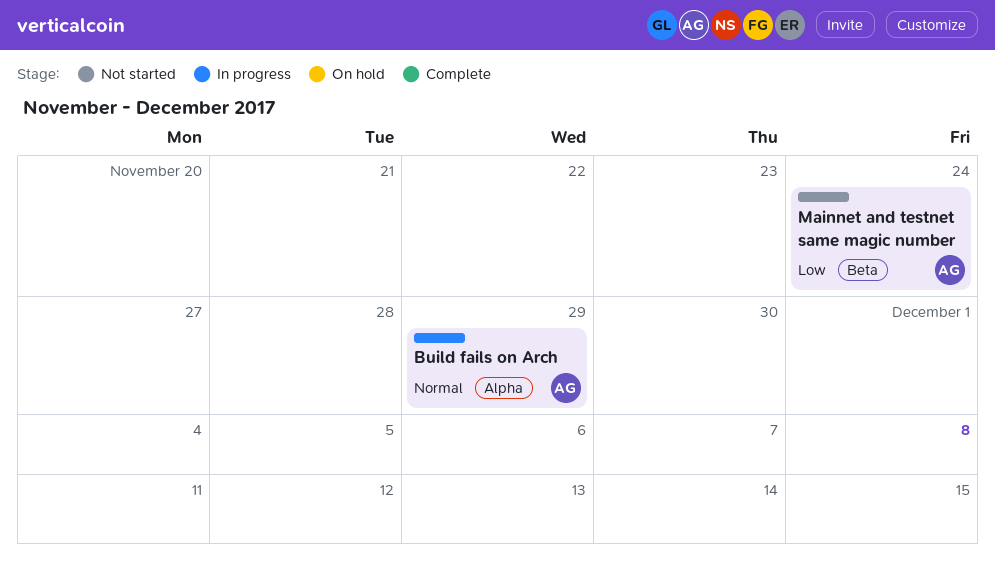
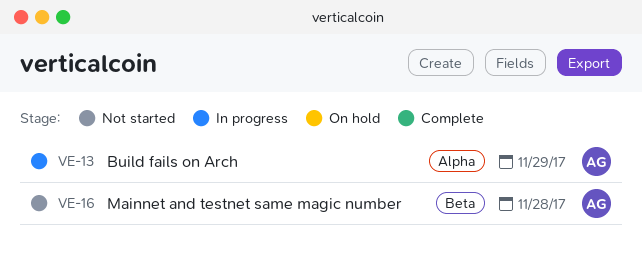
Mainnet and testnet same magic number, due: Nov 24 -> Nov 28

